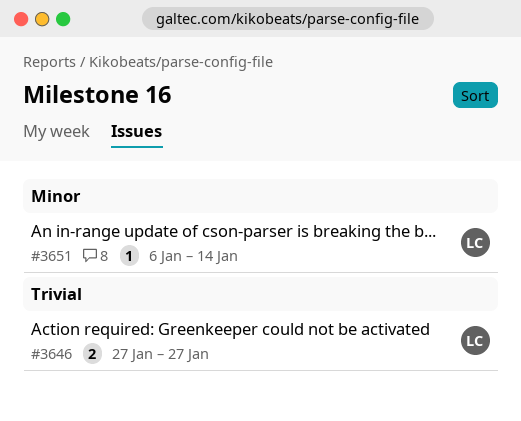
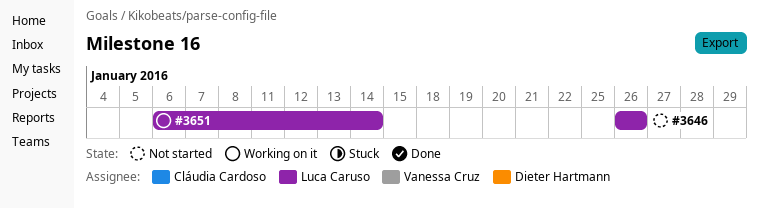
#3646, start: Jan 27 -> Jan 26
#3646, due: Jan 27 -> Jan 26

